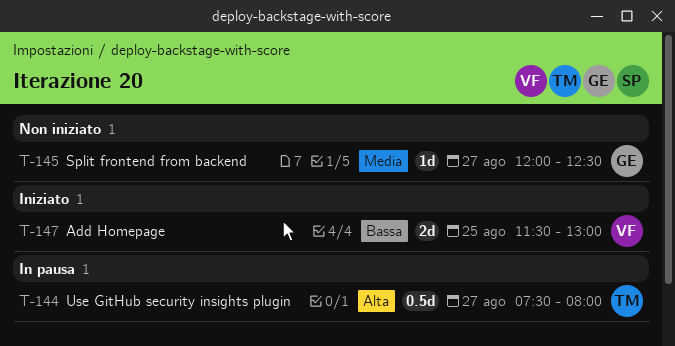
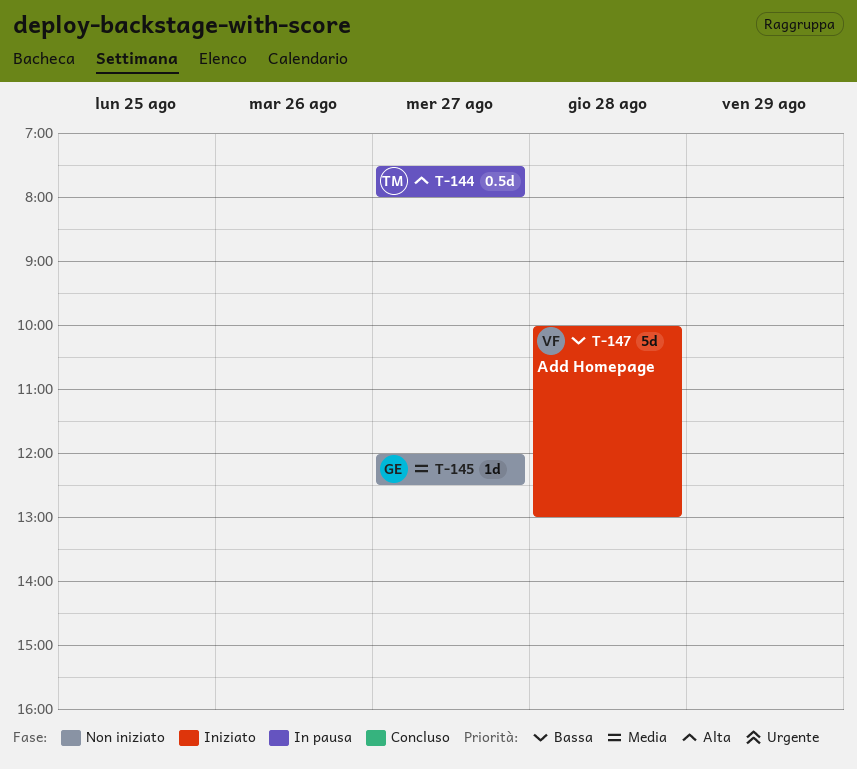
T-147, estimate: 2d -> 5d
T-147, day: Aug 25 -> Aug 28
T-147, begins: 11:30 -> 10:00

